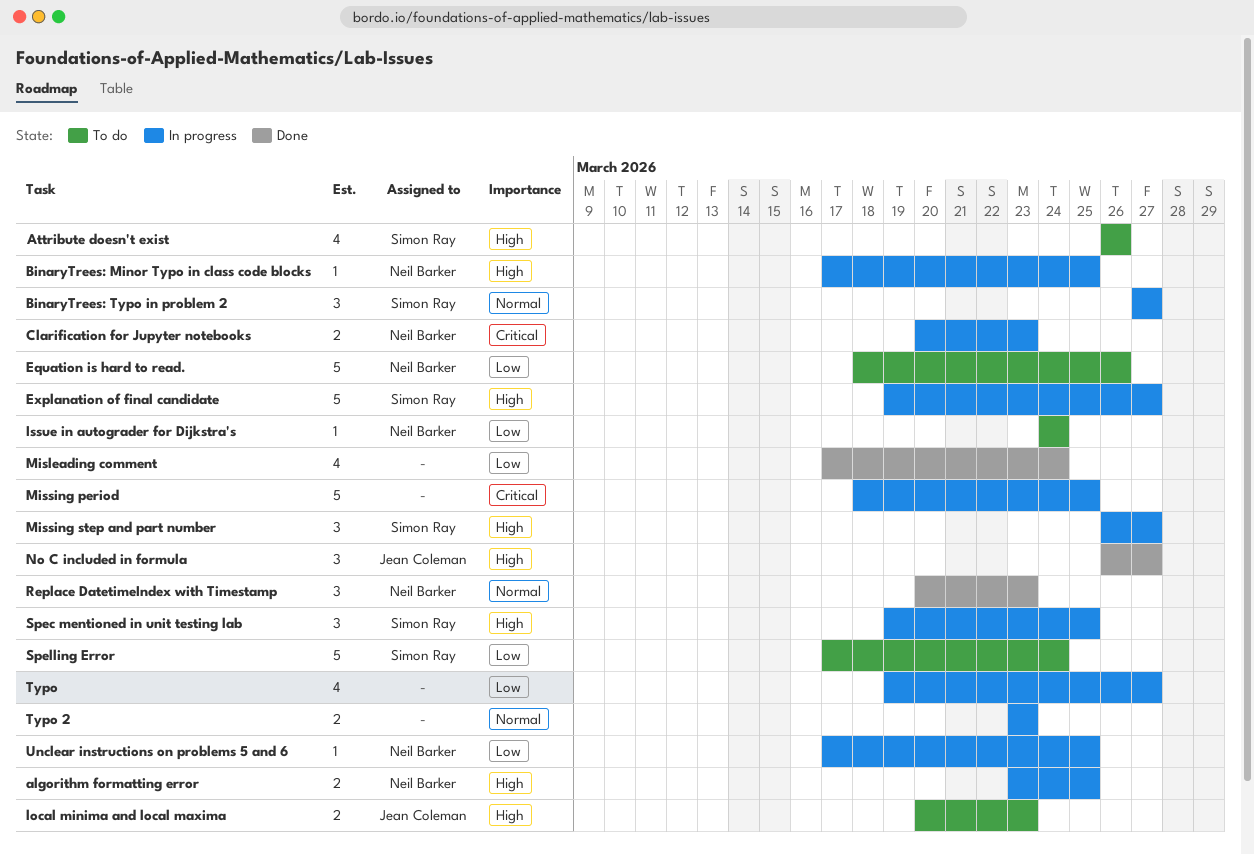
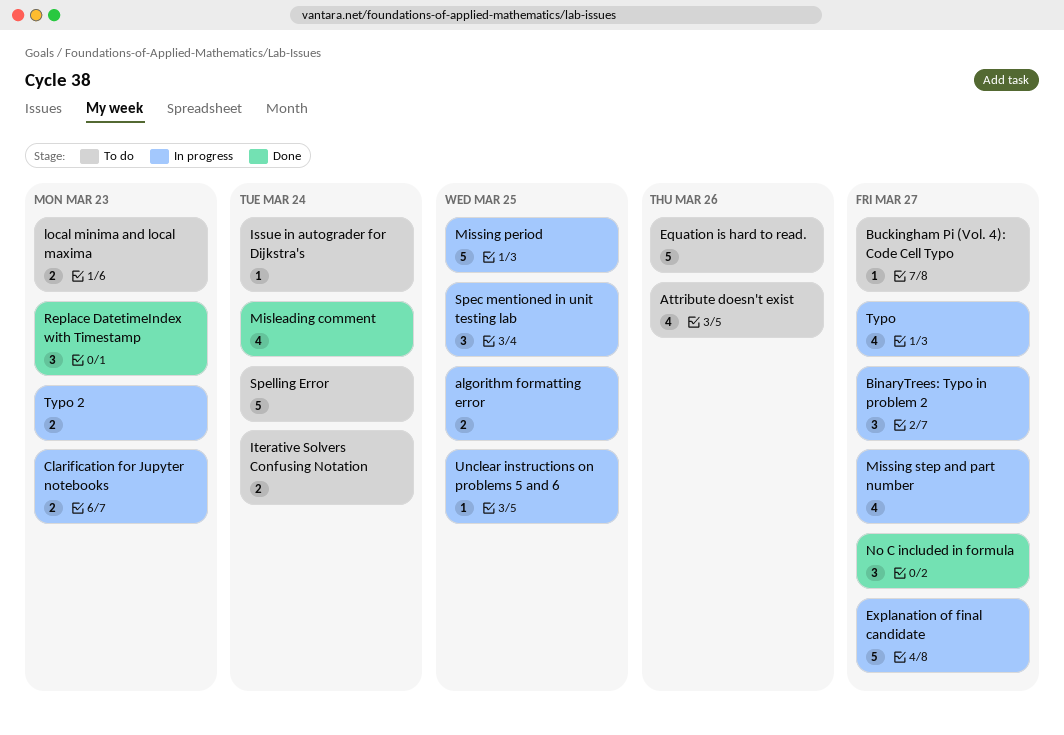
BinaryTrees: Minor Typo in class code blocks: present -> none
Buckingham Pi (Vol. 4): Code Cell Typo: none -> present
Iterative Solvers Confusing Notation: none -> present
Missing step and part number, estimate: 3 -> 4

